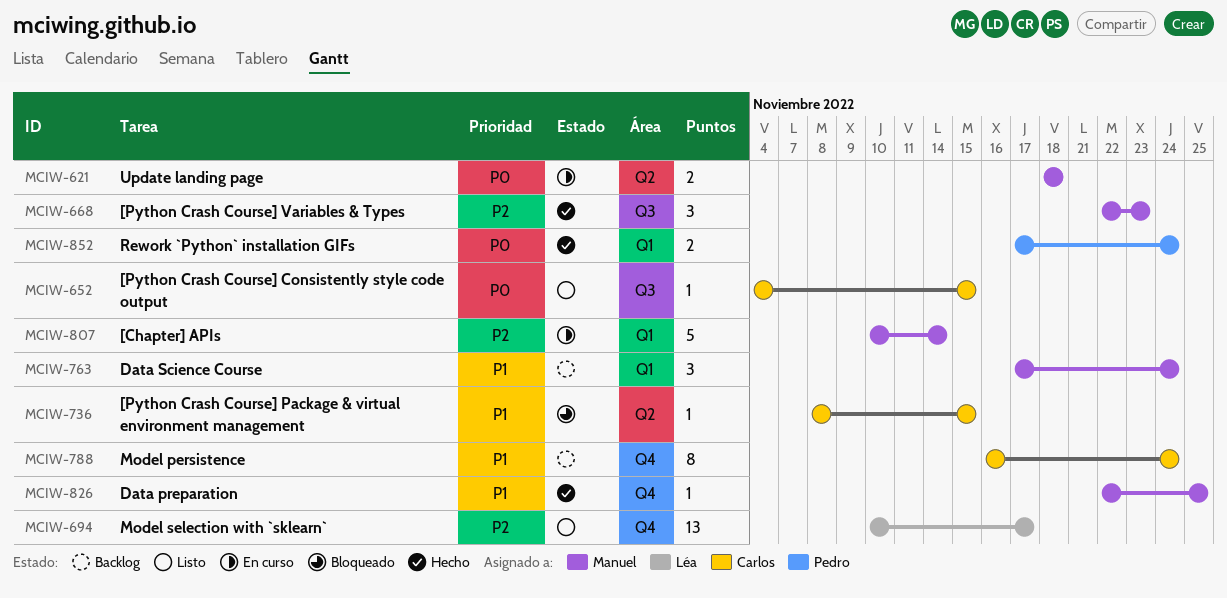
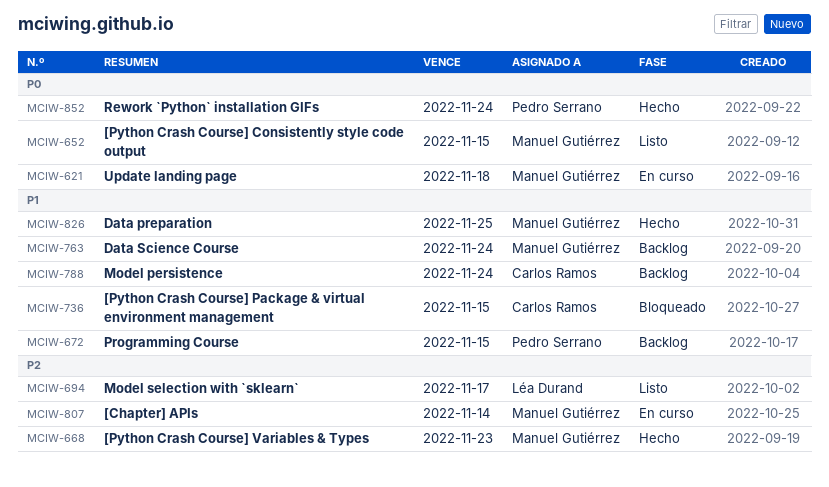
MCIW-652, owner: Carlos Ramos -> Manuel Gutiérrez
MCIW-672: none -> present

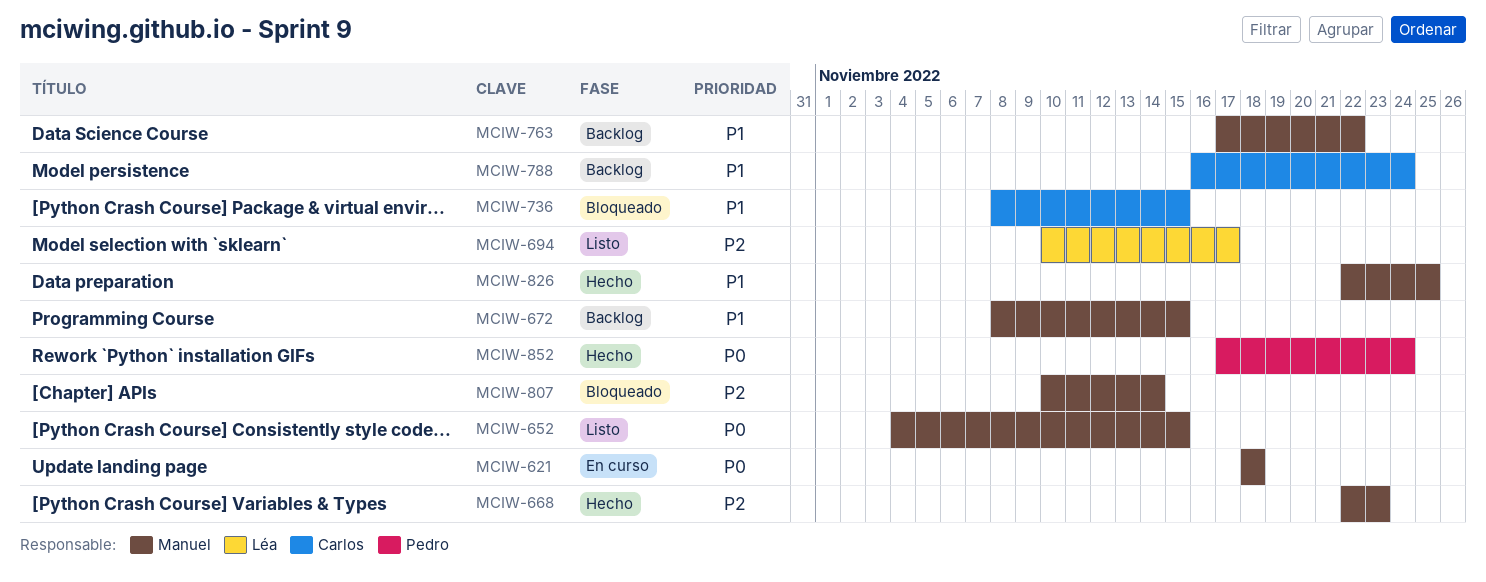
MCIW-672, owner: Pedro Serrano -> Manuel Gutiérrez
MCIW-763, due: Nov 24 -> Nov 22
MCIW-807, status: En curso -> Bloqueado

